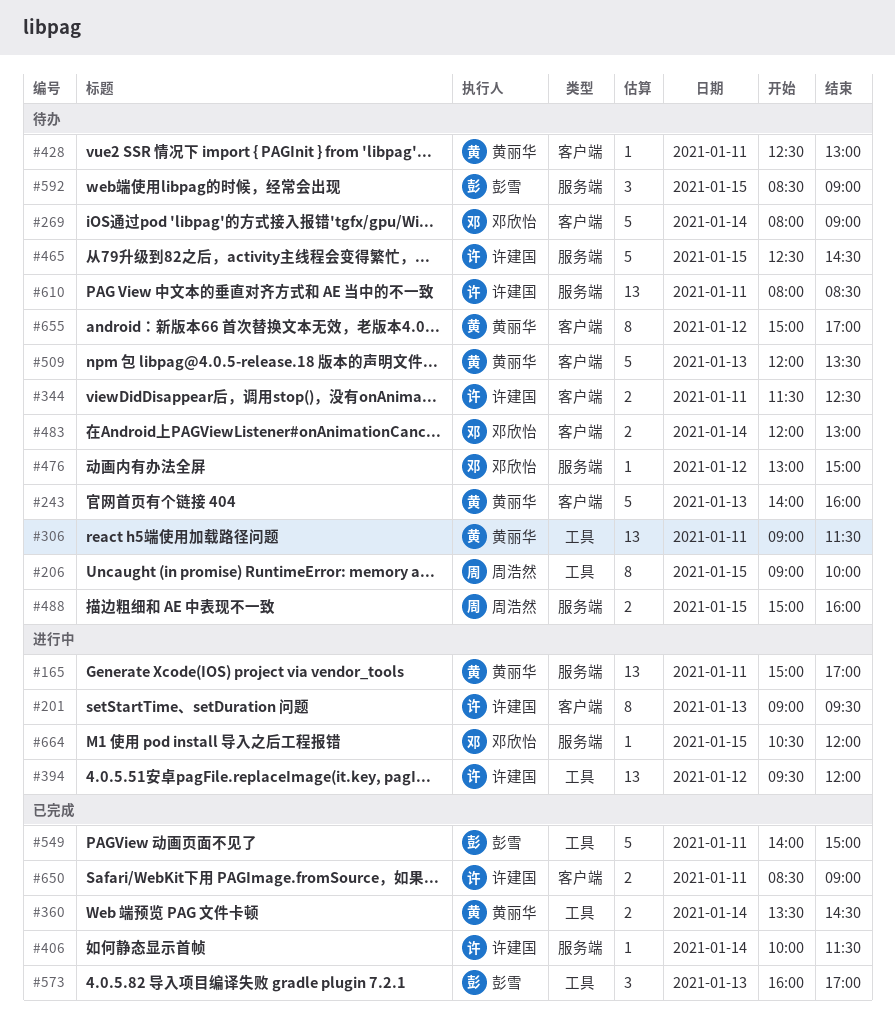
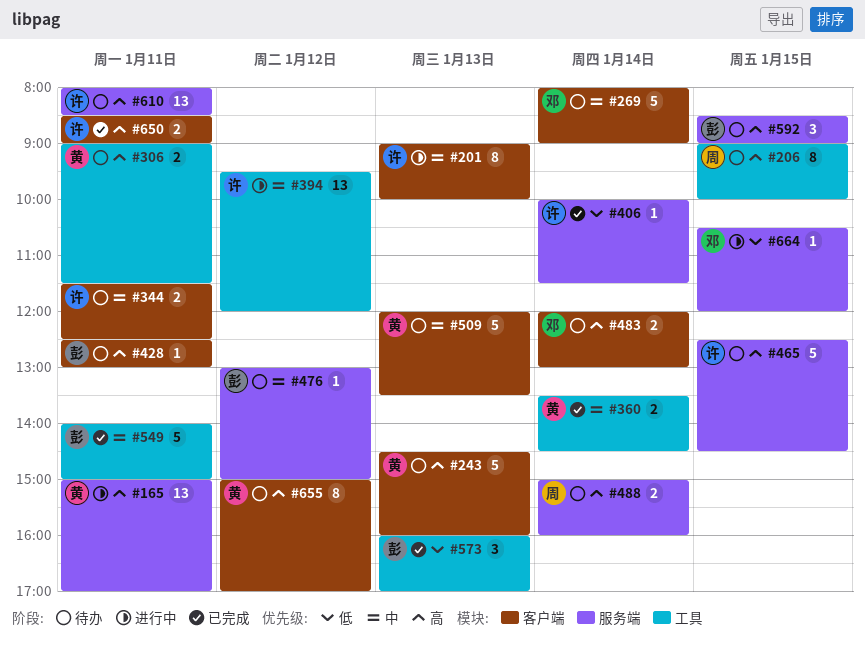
#201, ends: 09:30 -> 10:00
#243, begins: 14:00 -> 14:30
#306, estimate: 13 -> 2
#428, owner: 黄丽华 -> 彭雪
#476, owner: 邓欣怡 -> 彭雪
#488, day: Jan 15 -> Jan 14

